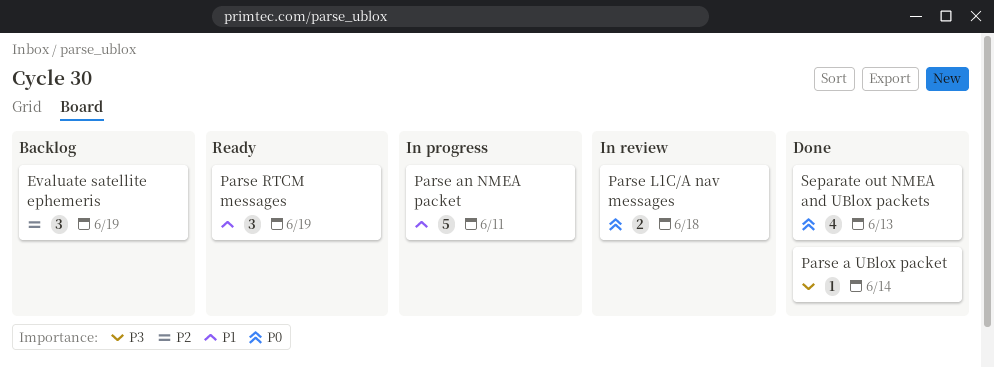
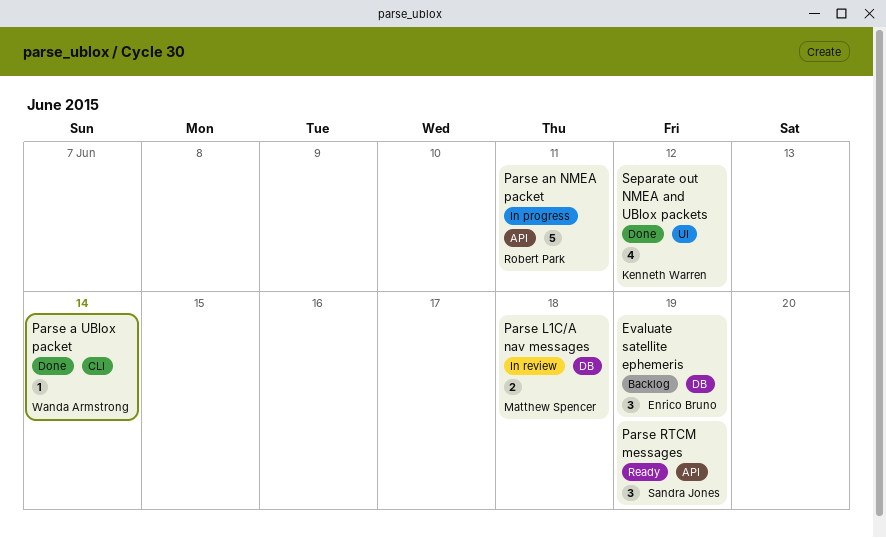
Separate out NMEA and UBlox packets, due: Jun 13 -> Jun 12

